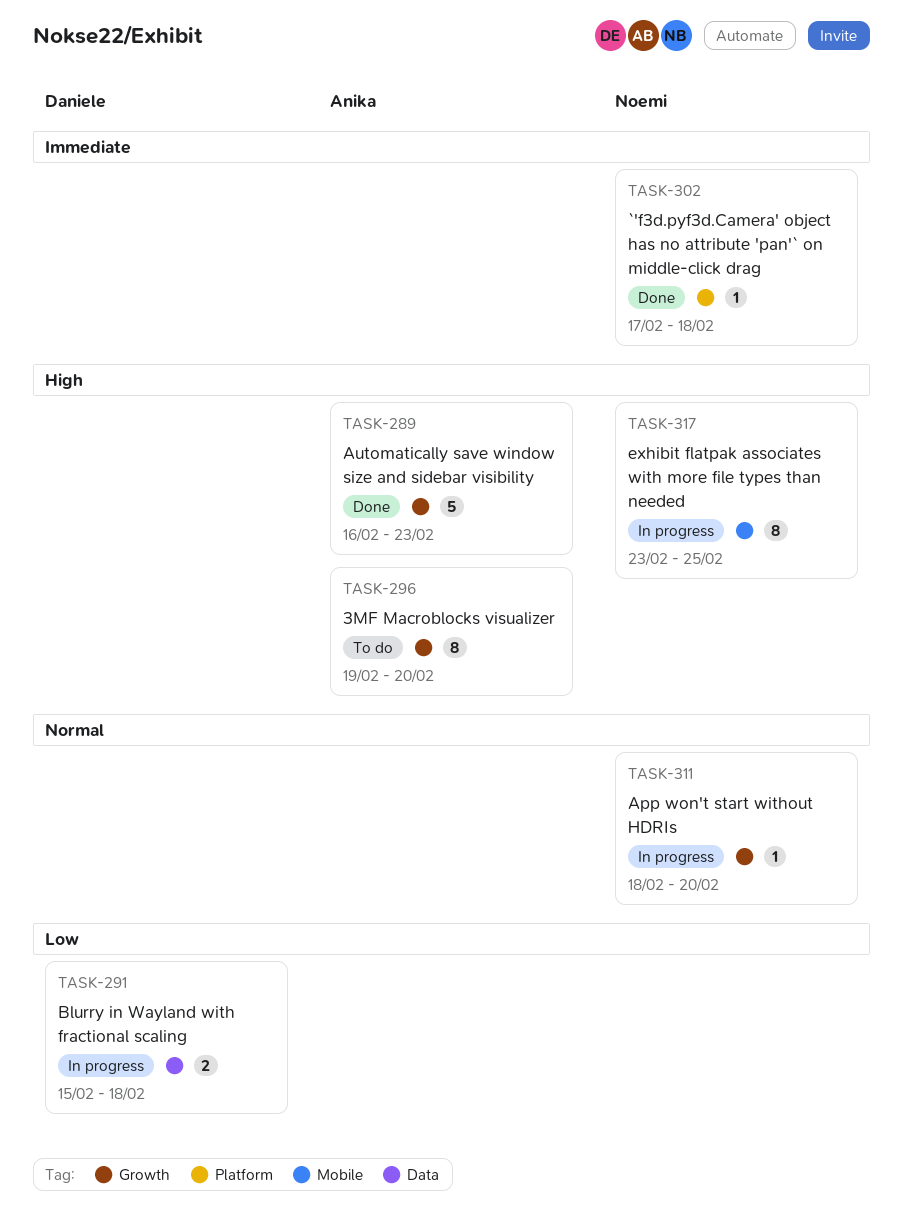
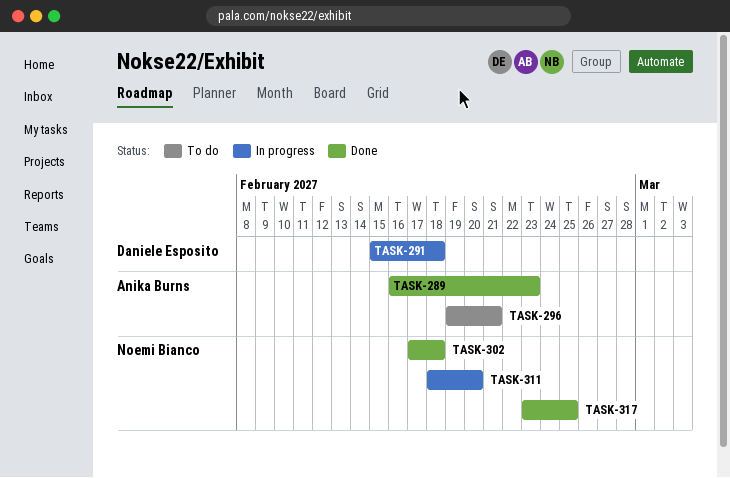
TASK-296, due: Feb 20 -> Feb 21
TASK-317, status: In progress -> Done

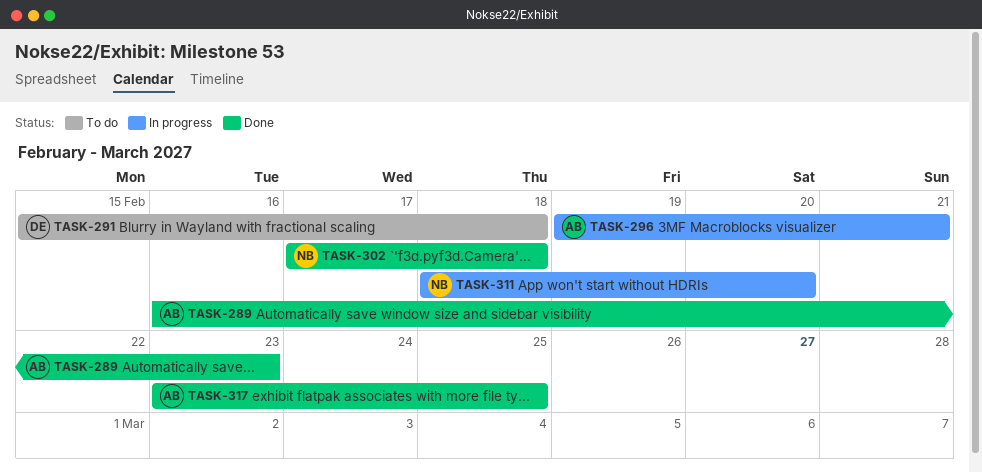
TASK-291, status: In progress -> To do
TASK-296, status: To do -> In progress
TASK-317, owner: Noemi Bianco -> Anika Burns

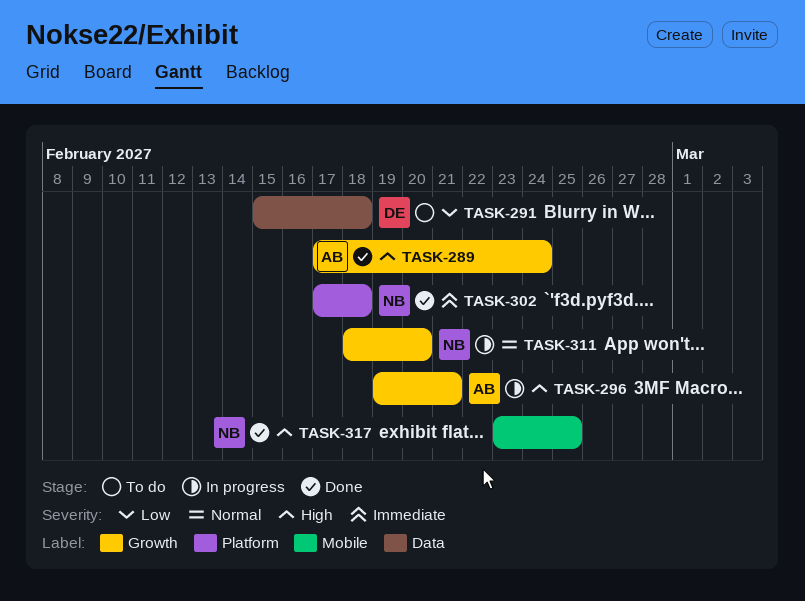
TASK-289, start: Feb 16 -> Feb 17
TASK-289, due: Feb 23 -> Feb 24
TASK-317, owner: AB -> NB

